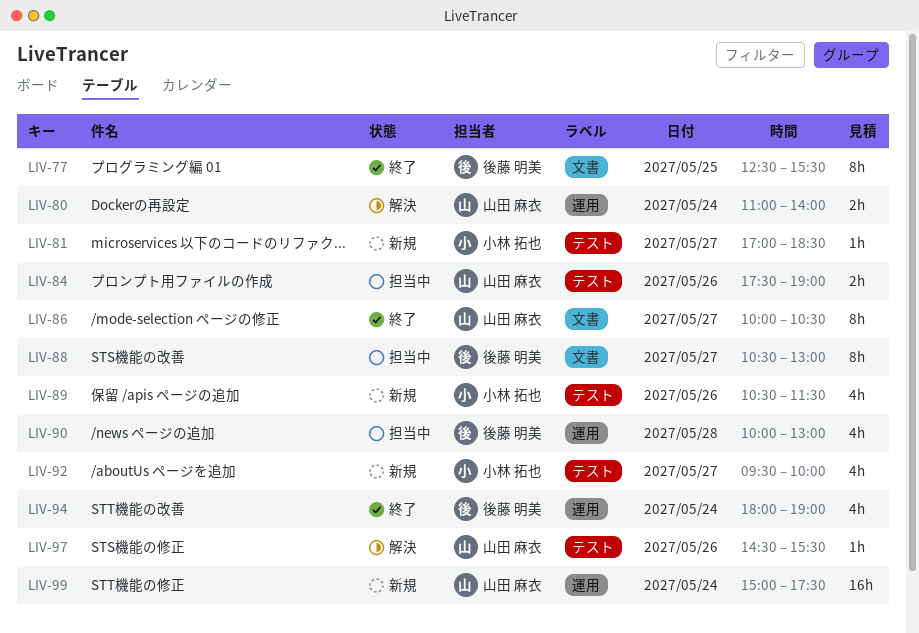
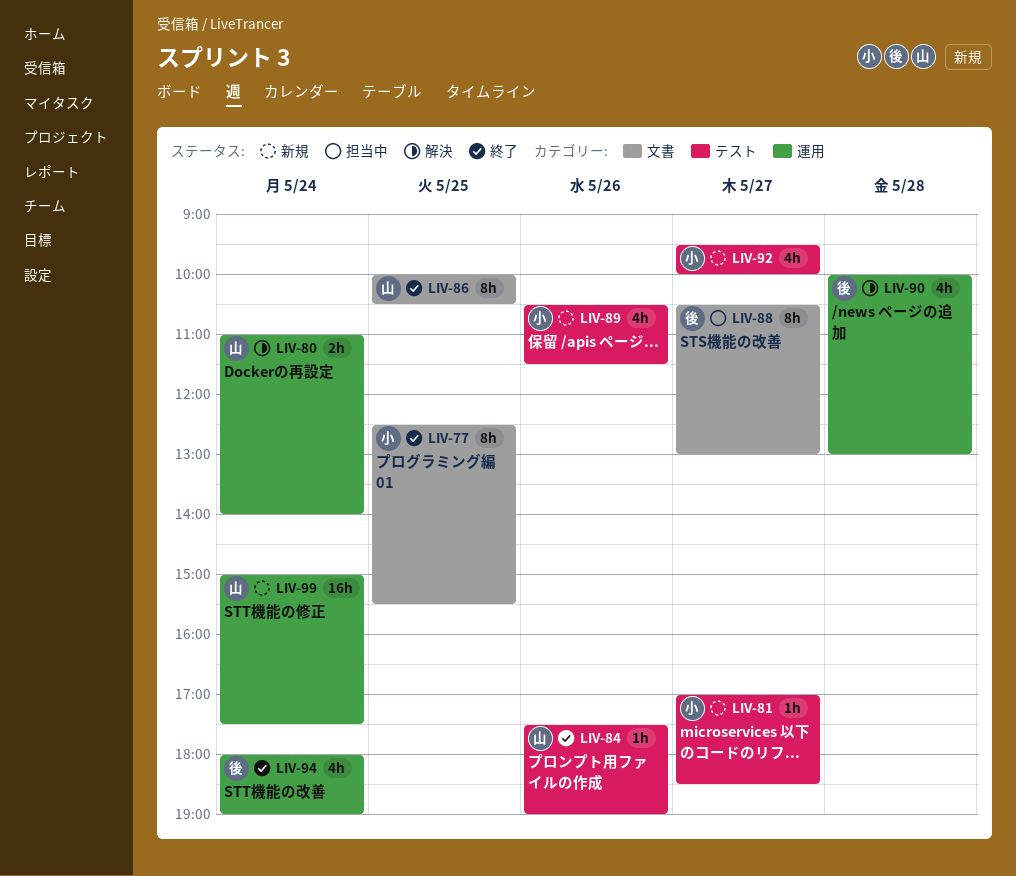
LIV-77, owner: 後藤 明美 -> 小林 拓也
LIV-84, status: 担当中 -> 終了
LIV-84, estimate: 2h -> 1h
LIV-86, day: May 27 -> May 25
LIV-90, status: 担当中 -> 解決
LIV-97: present -> none

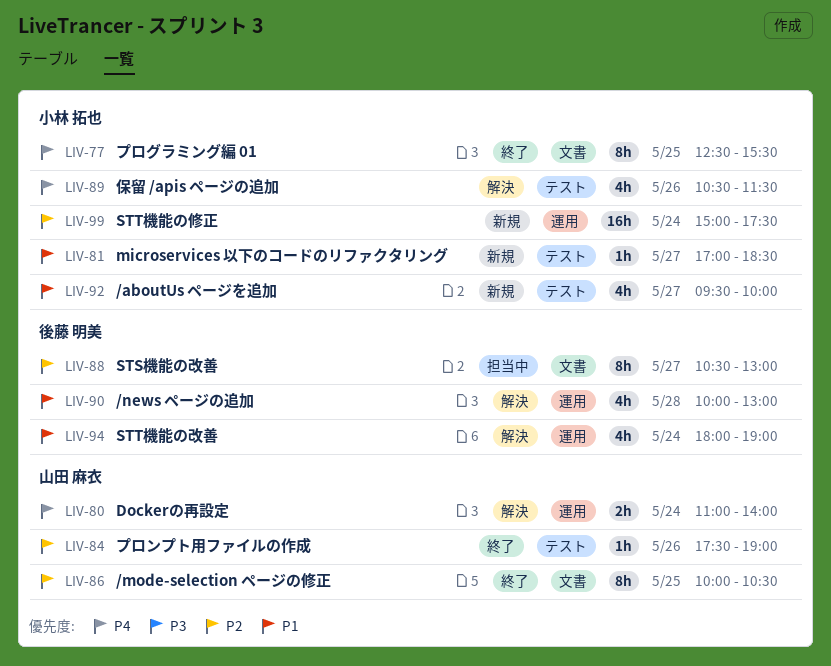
LIV-89, status: 新規 -> 解決
LIV-94, status: 終了 -> 解決
LIV-99, owner: 山田 麻衣 -> 小林 拓也

